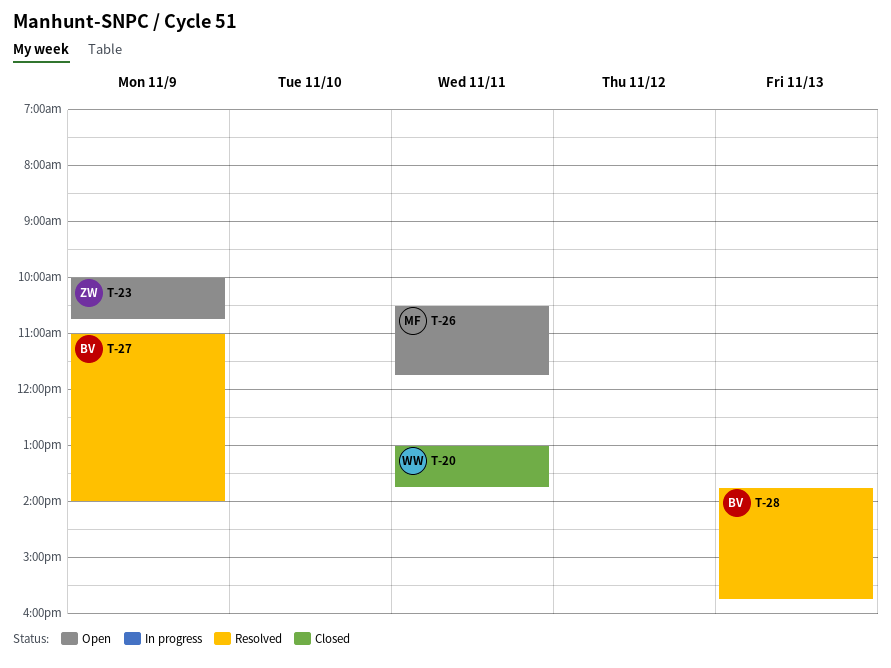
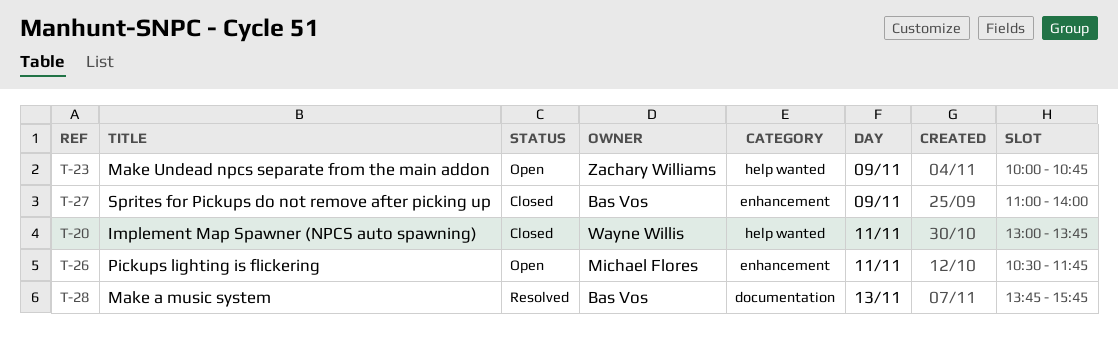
T-27, status: Resolved -> Closed

